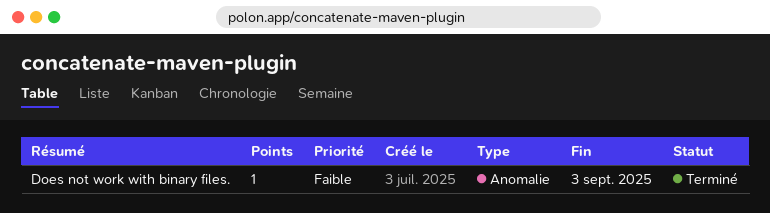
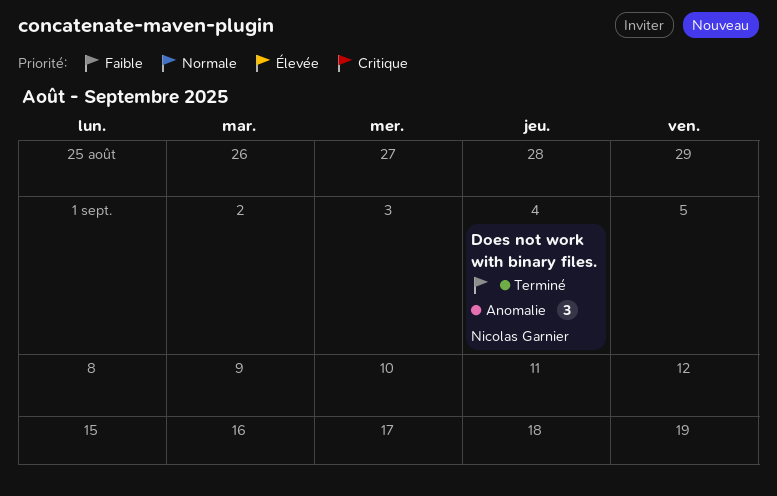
Does not work with binary files., estimate: 1 -> 3
Does not work with binary files., due: Sep 3 -> Sep 4

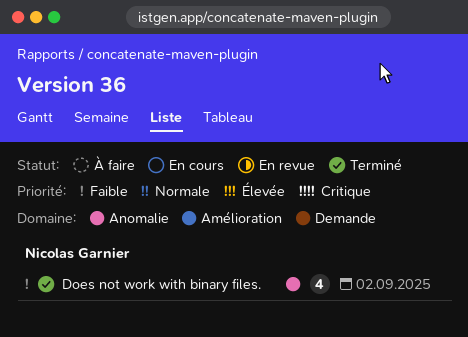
Does not work with binary files., estimate: 3 -> 4
Does not work with binary files., due: Sep 4 -> Sep 2

